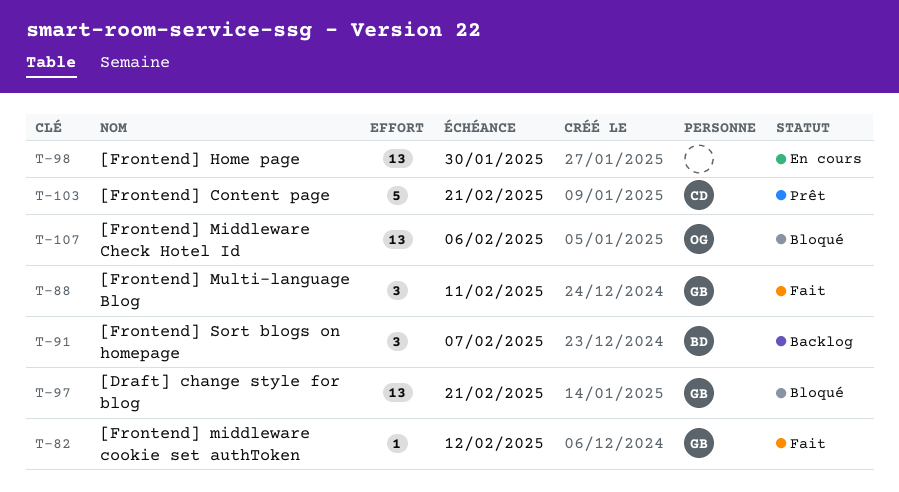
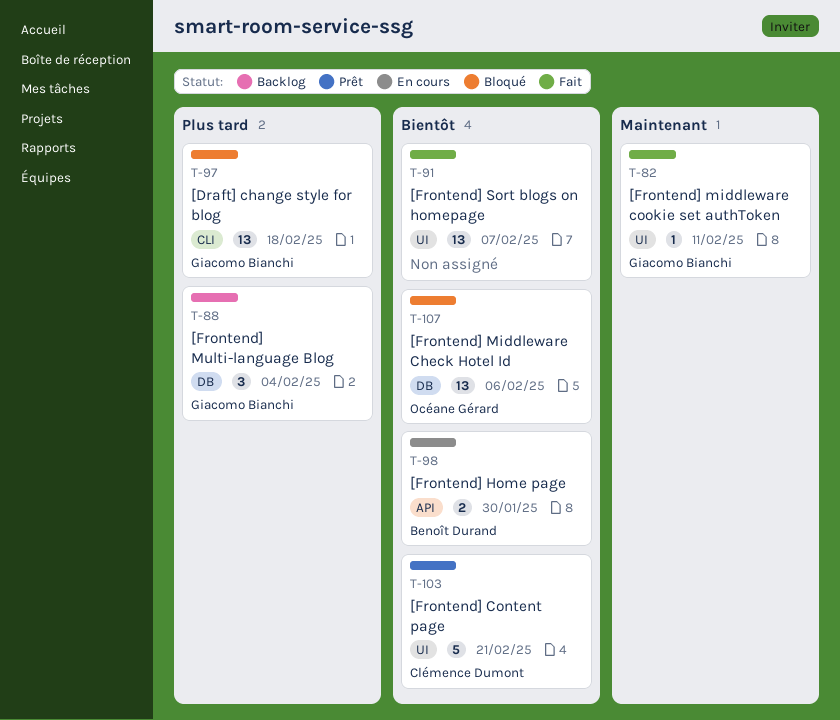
T-82, due: Feb 12 -> Feb 11
T-88, status: Fait -> Backlog
T-88, due: Feb 11 -> Feb 4
T-91, status: Backlog -> Fait
T-91, owner: Benoît Durand -> none
T-91, estimate: 3 -> 13
T-97, due: Feb 21 -> Feb 18
T-98, owner: none -> Benoît Durand
T-98, estimate: 13 -> 2

